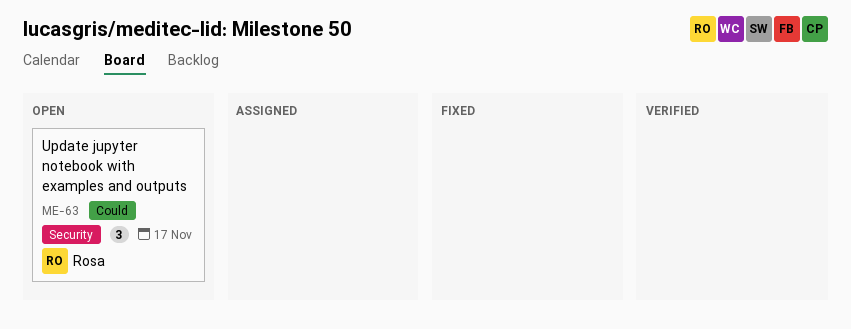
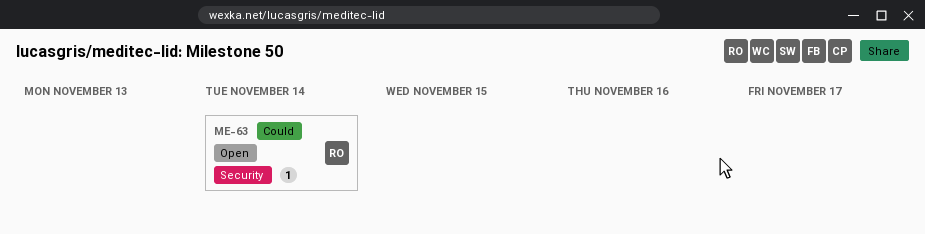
ME-63, estimate: 3 -> 1
ME-63, due: Nov 17 -> Nov 14

